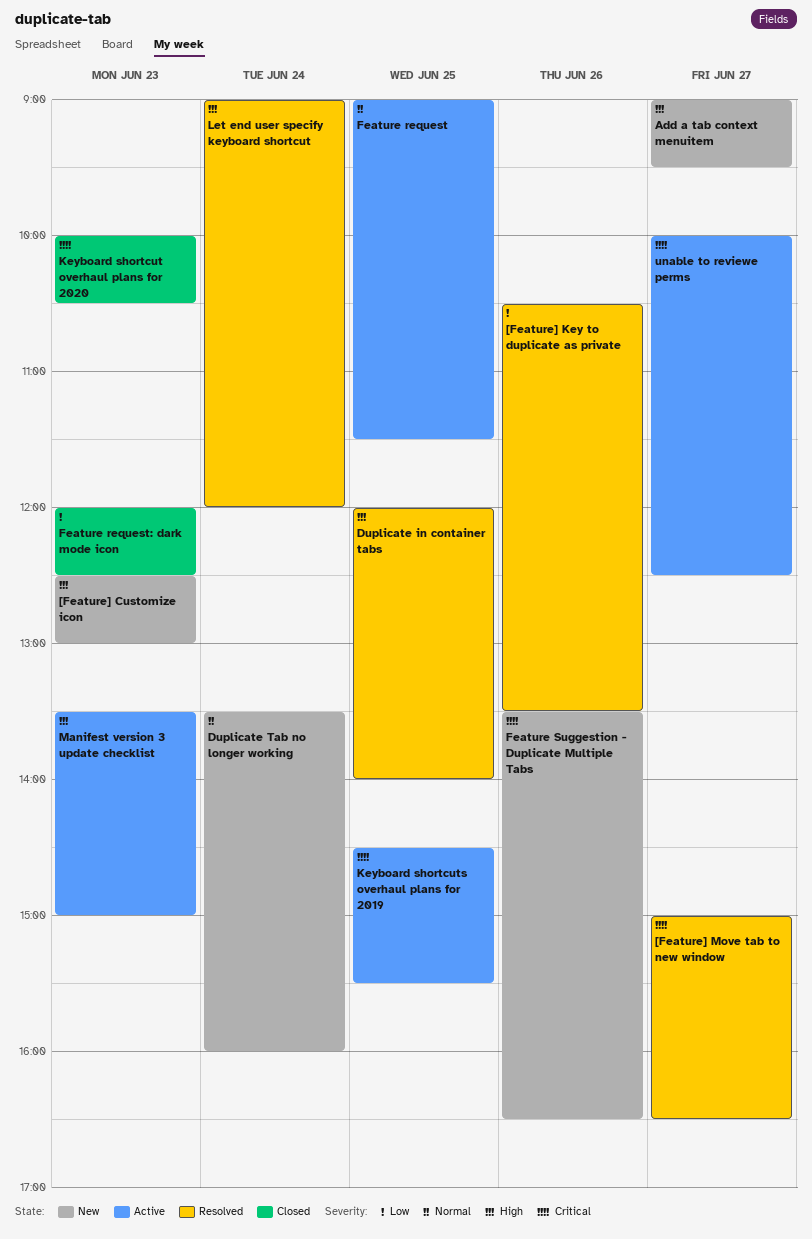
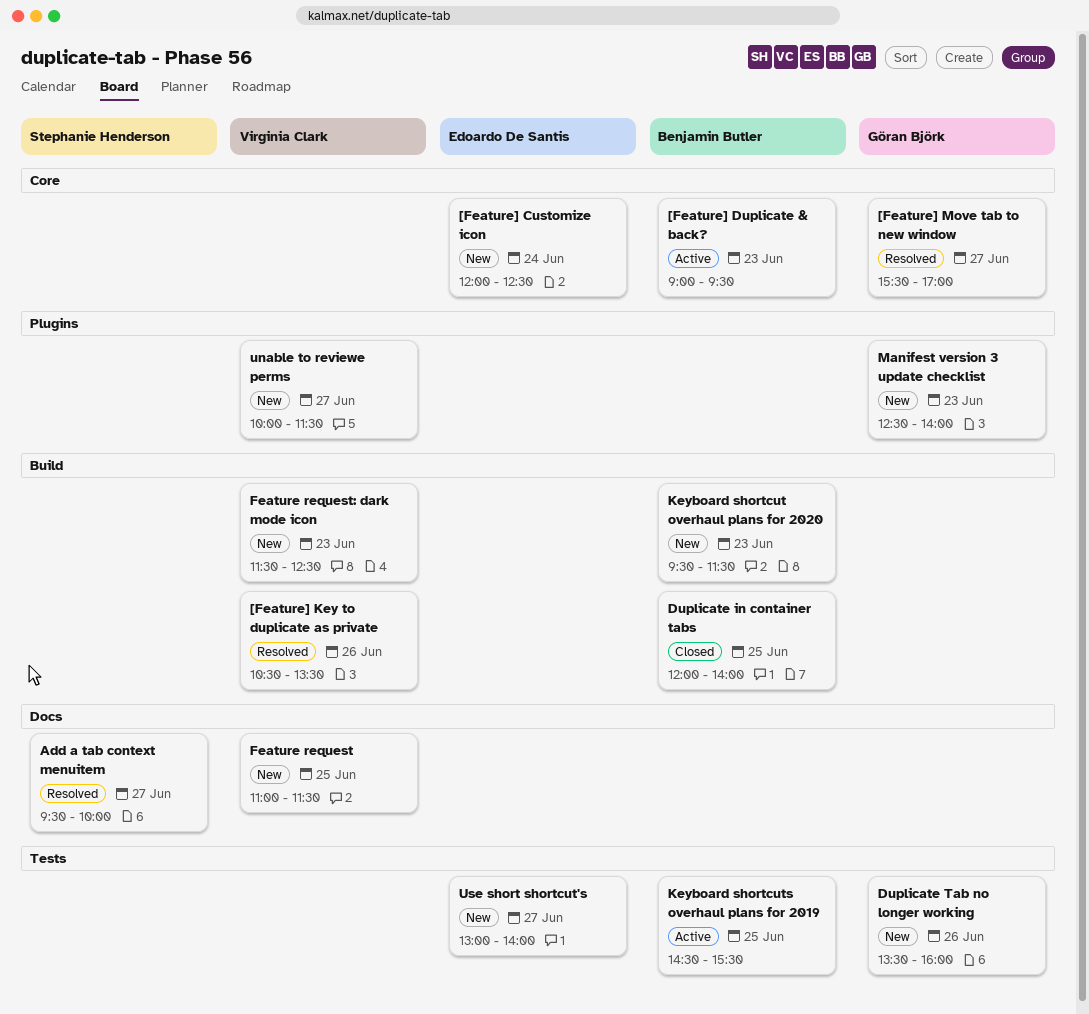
[Feature] Customize icon, day: Jun 23 -> Jun 24
[Feature] Customize icon, begins: 12:30 -> 12:00
[Feature] Customize icon, ends: 13:00 -> 12:30
[Feature] Duplicate & back?: none -> present
[Feature] Move tab to new window, begins: 15:00 -> 15:30
[Feature] Move tab to new window, ends: 16:30 -> 17:00
Add a tab context menuitem, status: New -> Resolved
Add a tab context menuitem, begins: 09:00 -> 09:30
Add a tab context menuitem, ends: 09:30 -> 10:00
Duplicate in container tabs, status: Resolved -> Closed
Duplicate Tab no longer working, day: Jun 24 -> Jun 26
Feature request, status: Active -> New
Feature request, begins: 09:00 -> 11:00
Feature request: dark mode icon, status: Closed -> New
Feature request: dark mode icon, begins: 12:00 -> 11:30
Feature Suggestion - Duplicate Multiple Tabs: present -> none
Keyboard shortcut overhaul plans for 2020, status: Closed -> New
Keyboard shortcut overhaul plans for 2020, begins: 10:00 -> 09:30
Keyboard shortcut overhaul plans for 2020, ends: 10:30 -> 11:30
Let end user specify keyboard shortcut: present -> none
Manifest version 3 update checklist, status: Active -> New
Manifest version 3 update checklist, begins: 13:30 -> 12:30
Manifest version 3 update checklist, ends: 15:00 -> 14:00
unable to reviewe perms, status: Active -> New
unable to reviewe perms, ends: 12:30 -> 11:30
Use short shortcut's: none -> present

